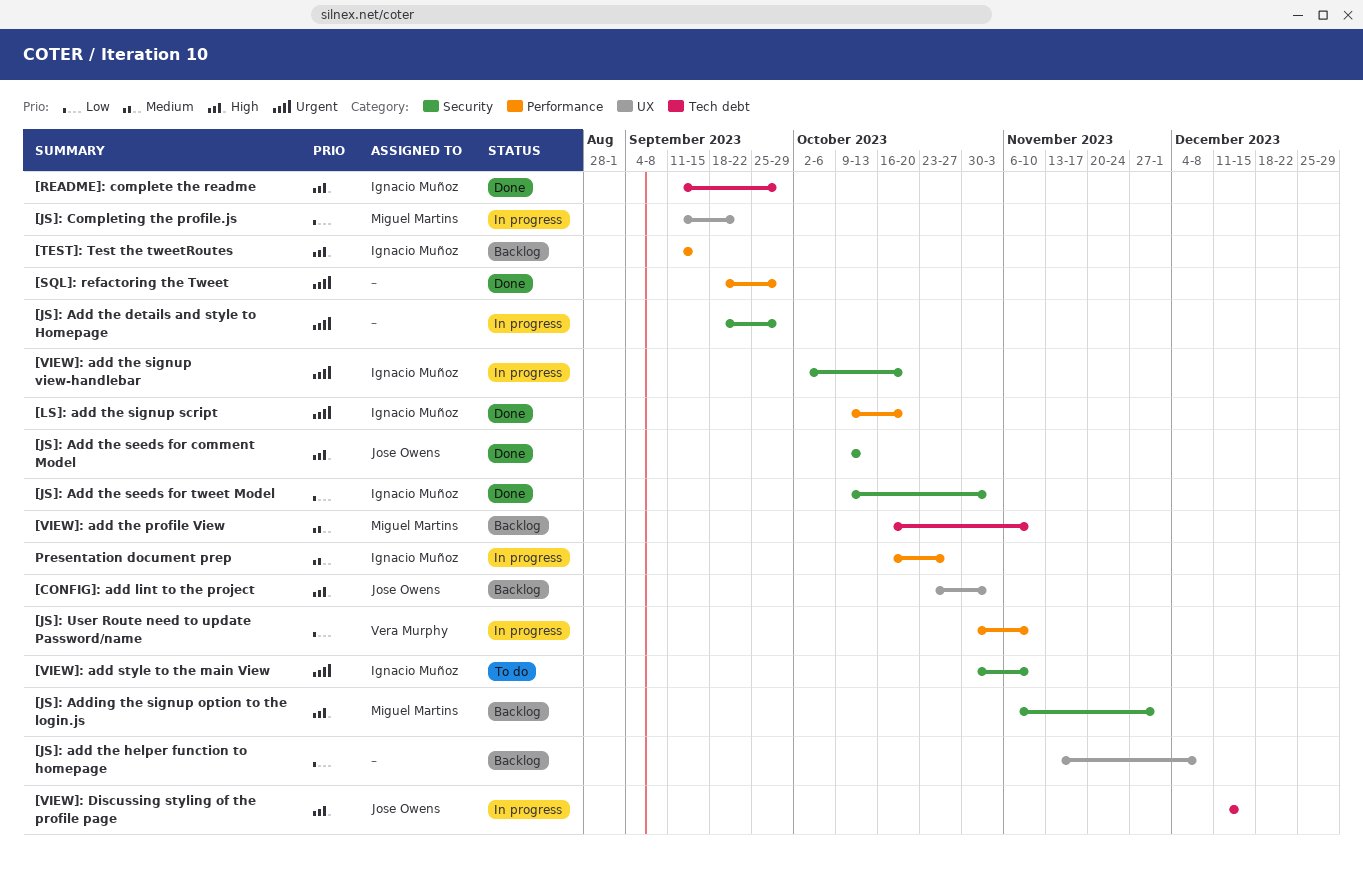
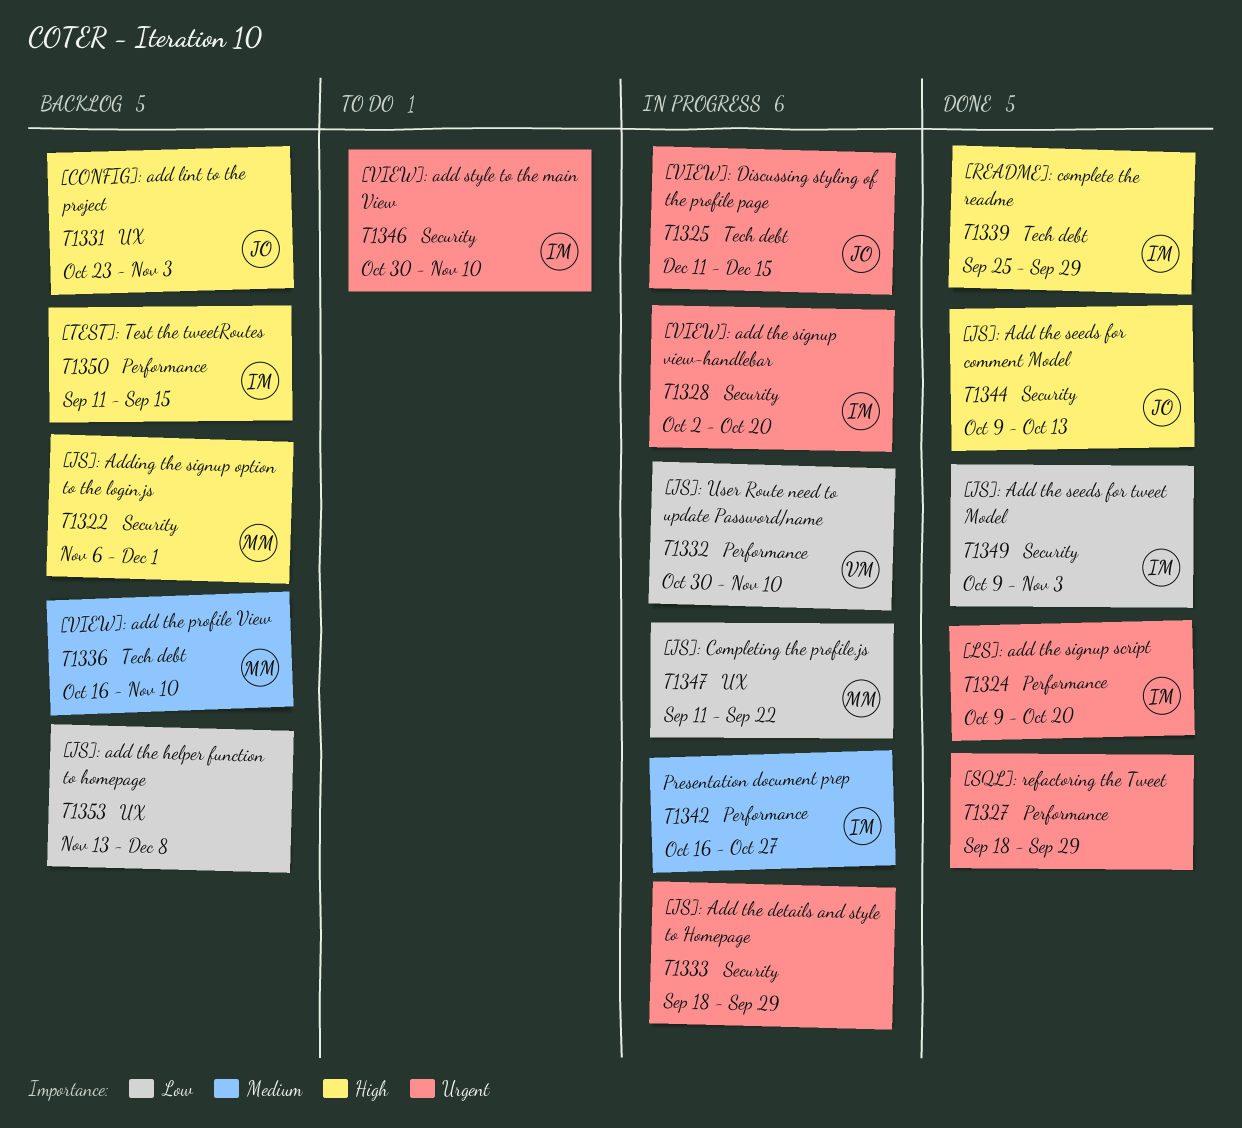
[README]: complete the readme, start: Sep 11 -> Sep 25
[VIEW]: Discussing styling of the profile page, priority: High -> Urgent

